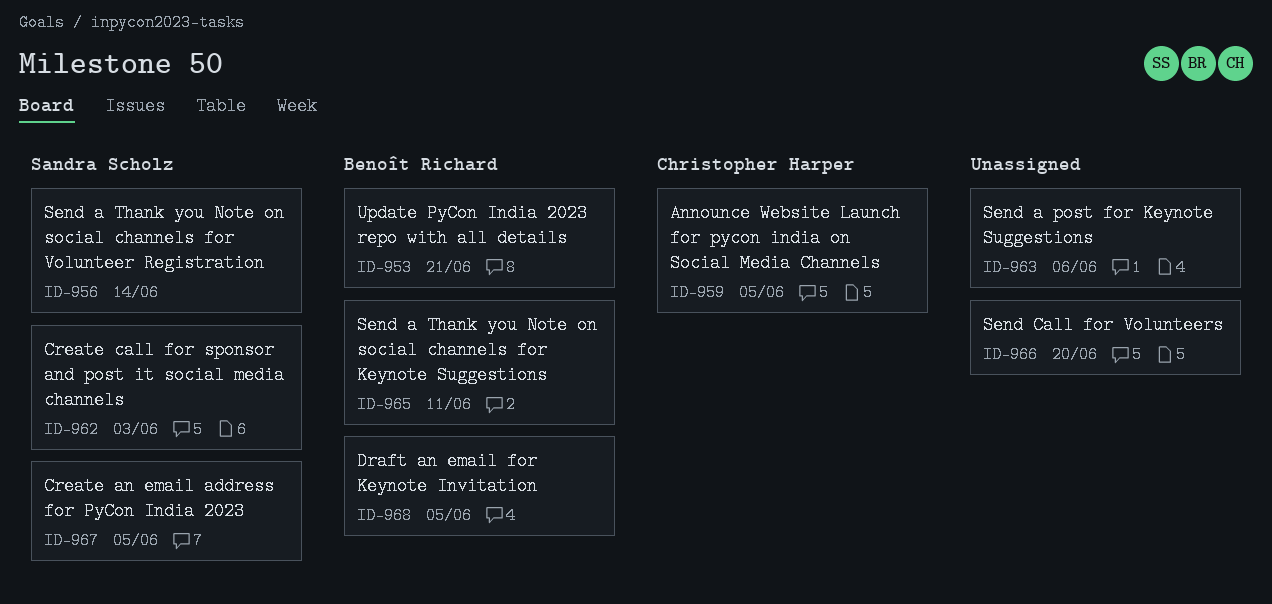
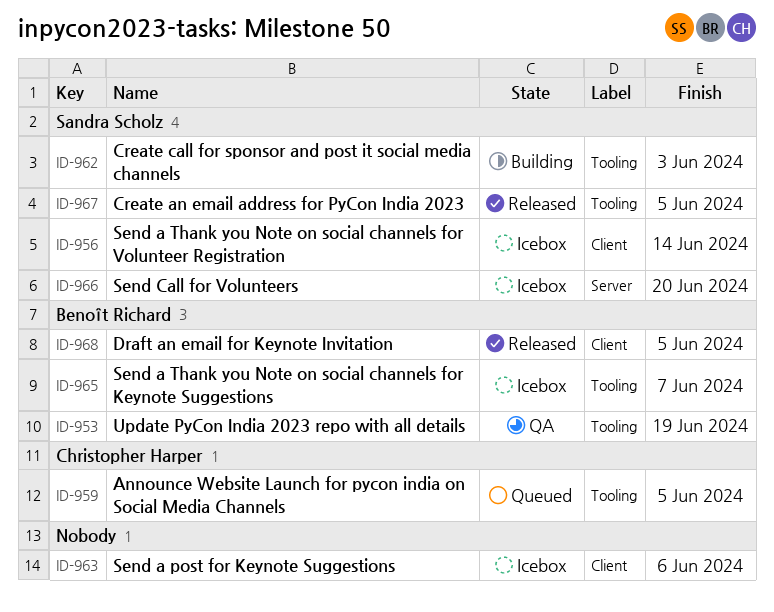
ID-953, due: Jun 21 -> Jun 19
ID-965, due: Jun 11 -> Jun 7
ID-966, owner: none -> Sandra Scholz

